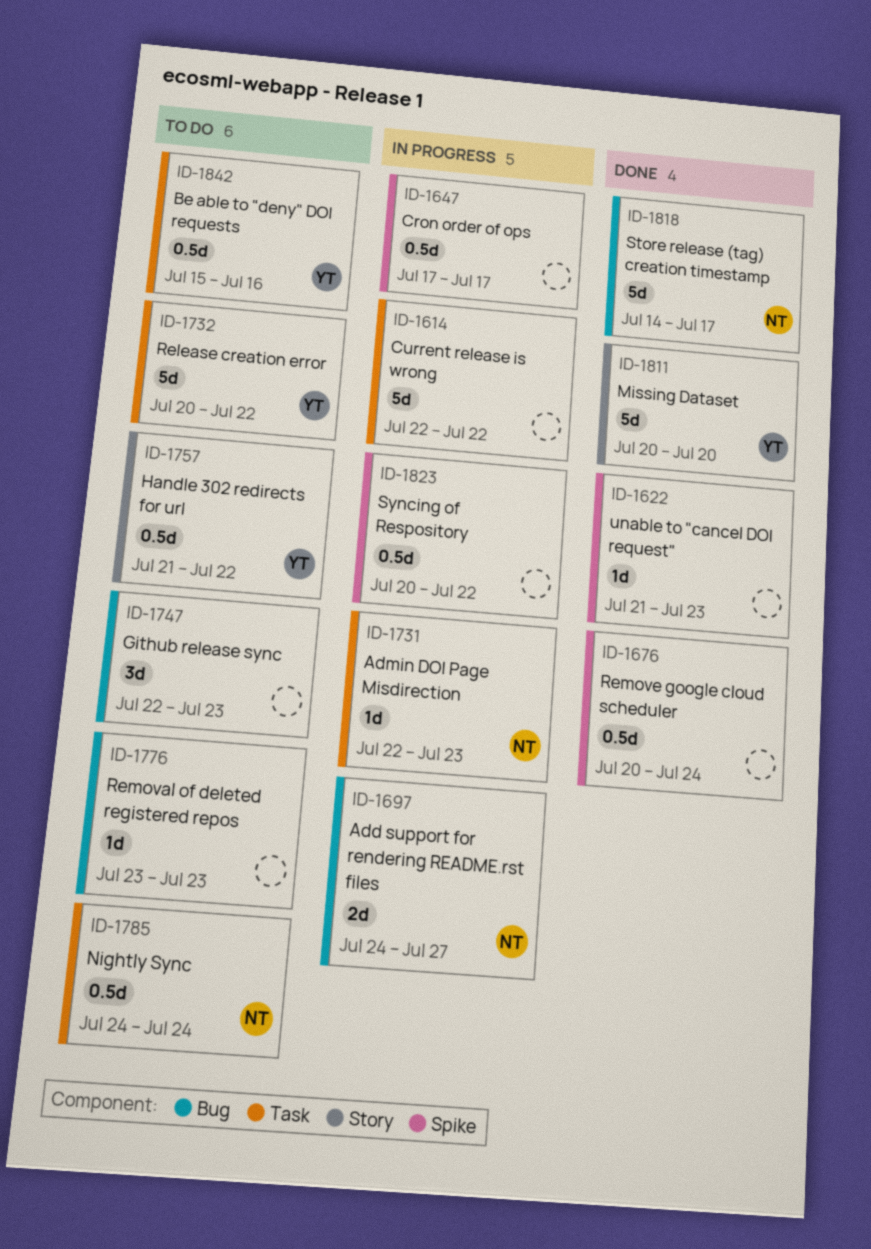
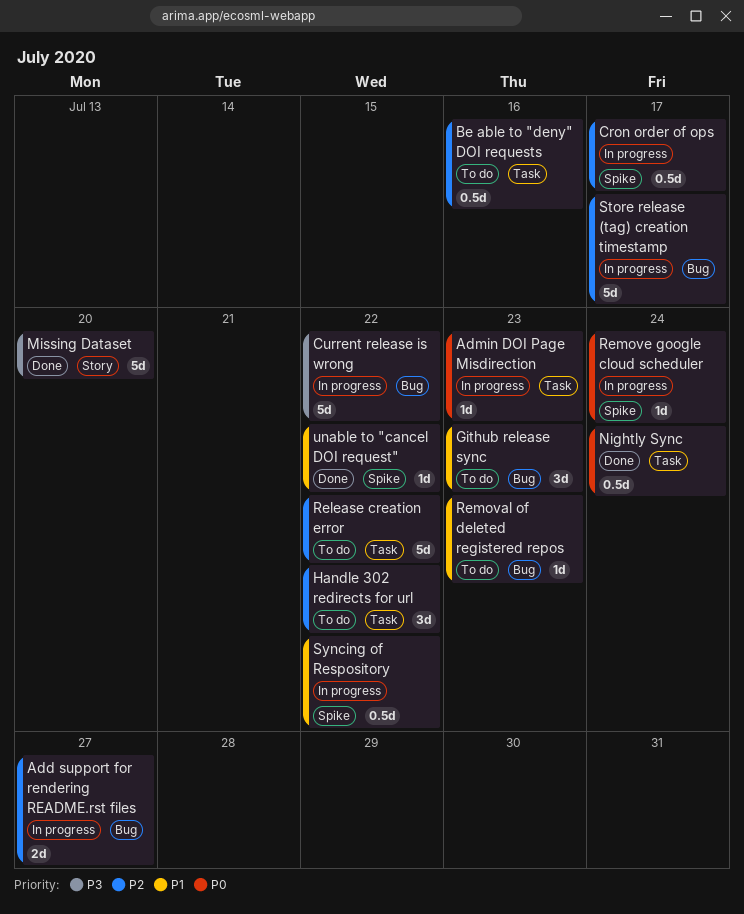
Current release is wrong, label: Task -> Bug
Handle 302 redirects for url, label: Story -> Task
Handle 302 redirects for url, estimate: 0.5d -> 3d
Nightly Sync, status: To do -> Done
Remove google cloud scheduler, status: Done -> In progress
Remove google cloud scheduler, estimate: 0.5d -> 1d
Store release (tag) creation timestamp, status: Done -> In progress
unable to "cancel DOI request", due: Jul 23 -> Jul 22

